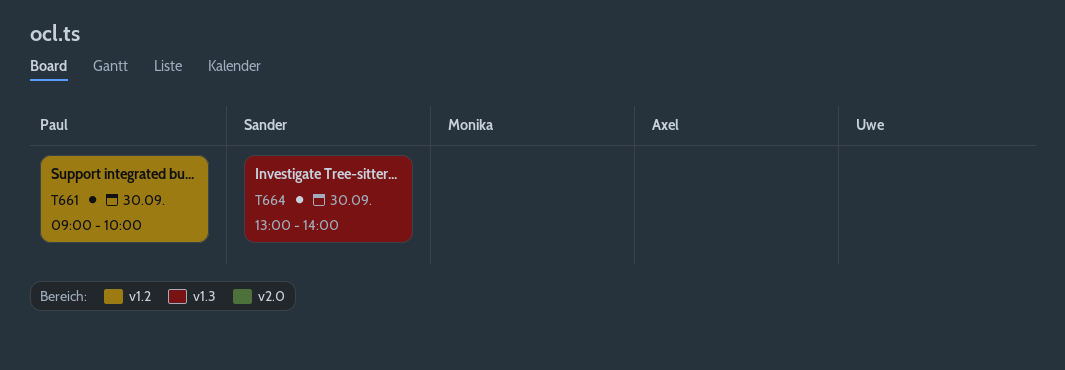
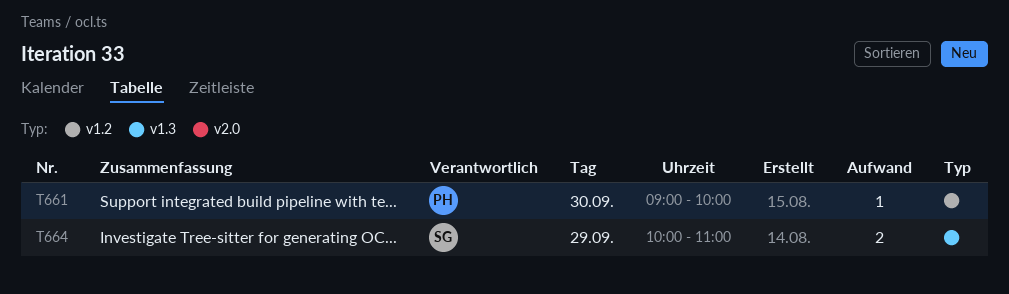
T664, estimate: 1 -> 2
T664, day: Sep 30 -> Sep 29
T664, begins: 13:00 -> 10:00
T664, ends: 14:00 -> 11:00

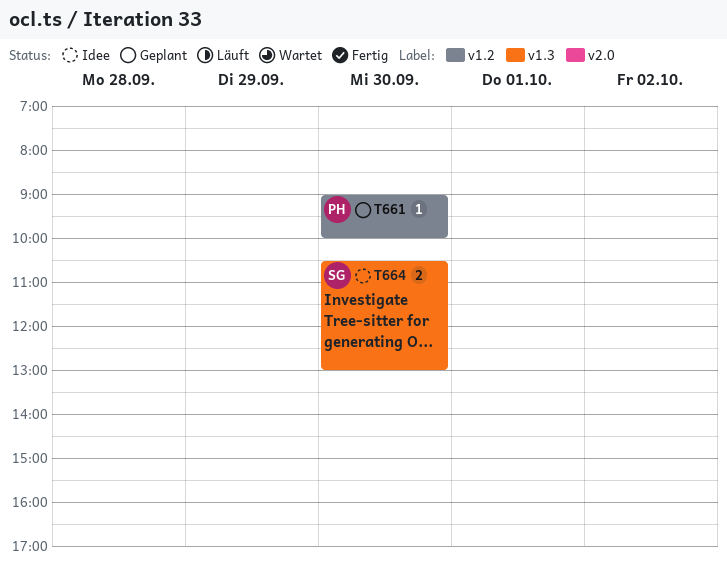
T664, day: Sep 29 -> Sep 30
T664, begins: 10:00 -> 10:30
T664, ends: 11:00 -> 13:00

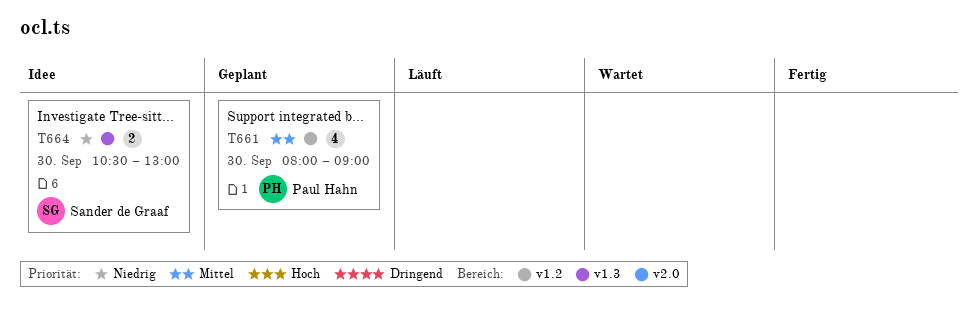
T661, estimate: 1 -> 4
T661, begins: 09:00 -> 08:00
T661, ends: 10:00 -> 09:00

